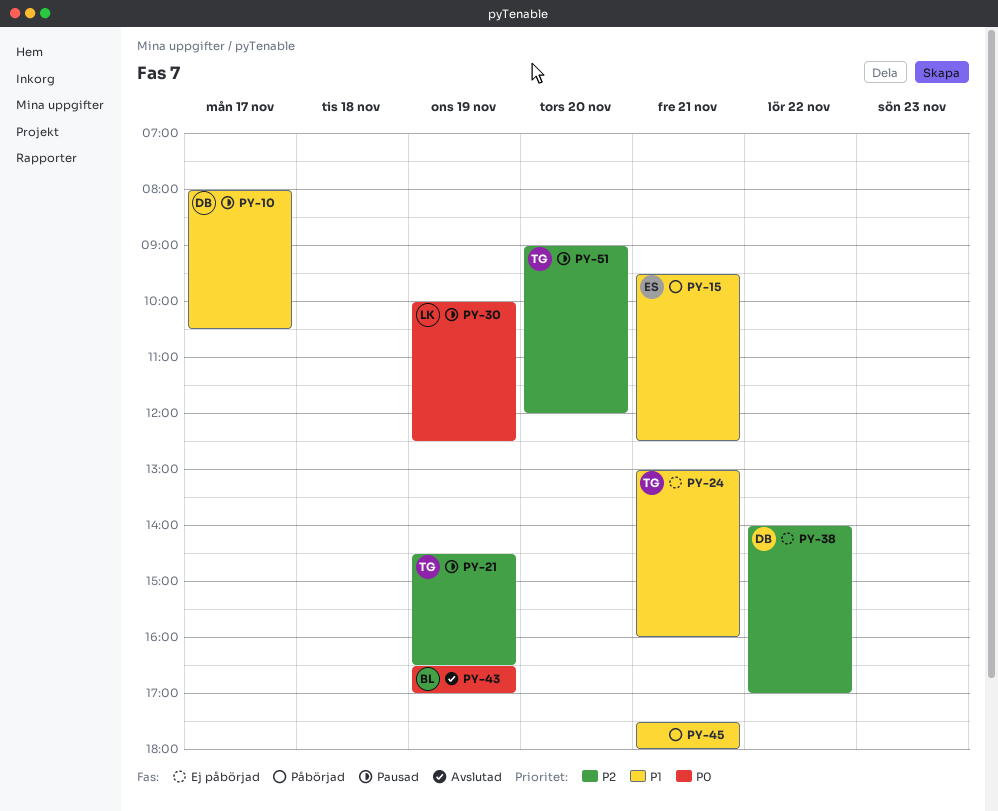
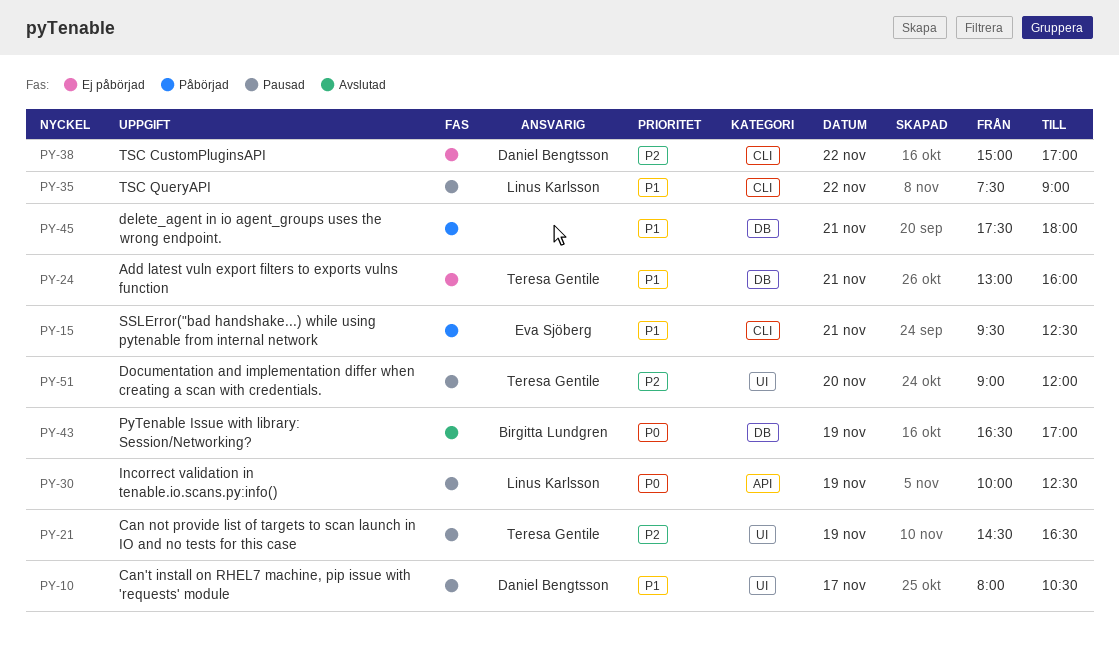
PY-35: none -> present
PY-38, begins: 14:00 -> 15:00

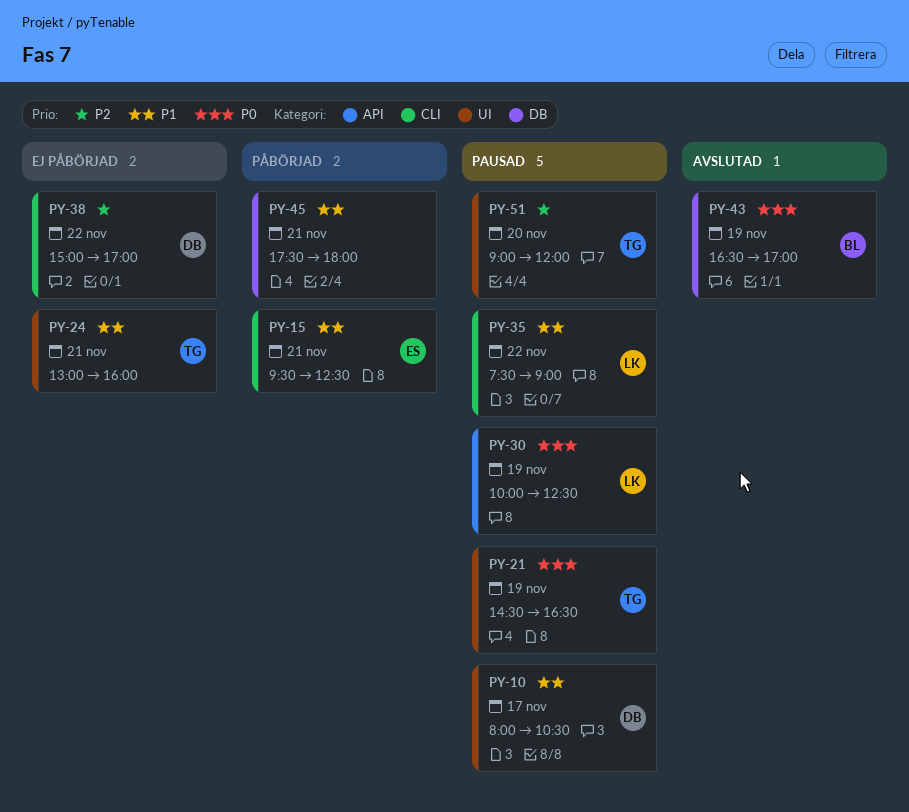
PY-21, priority: P2 -> P0
PY-24, label: DB -> UI

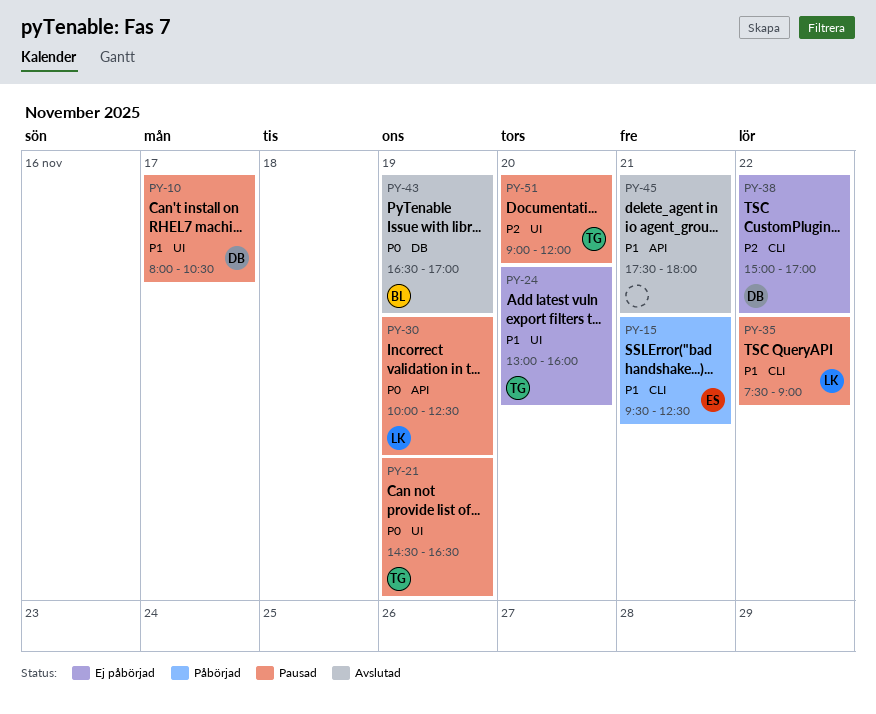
PY-24, day: Nov 21 -> Nov 20
PY-45, status: Påbörjad -> Avslutad
PY-45, label: DB -> API

